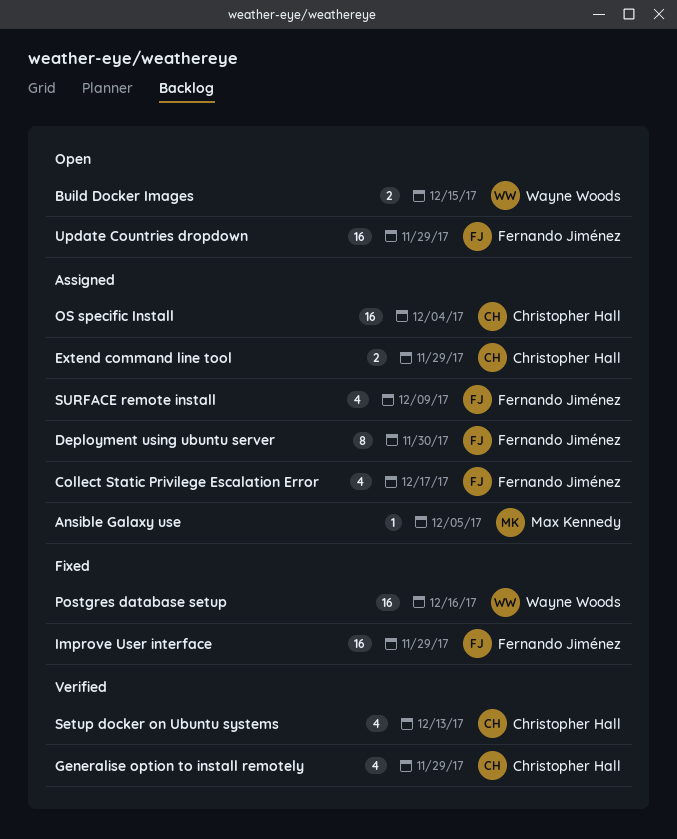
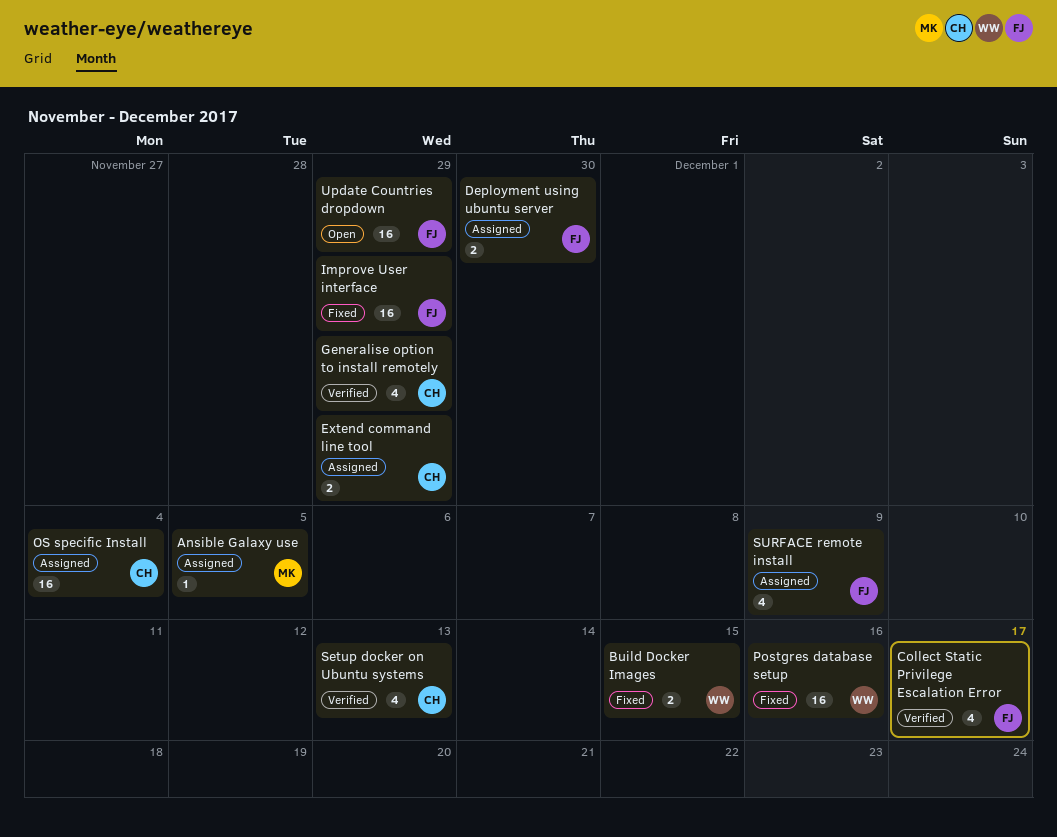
Build Docker Images, status: Open -> Fixed
Collect Static Privilege Escalation Error, status: Assigned -> Verified
Deployment using ubuntu server, estimate: 8 -> 2

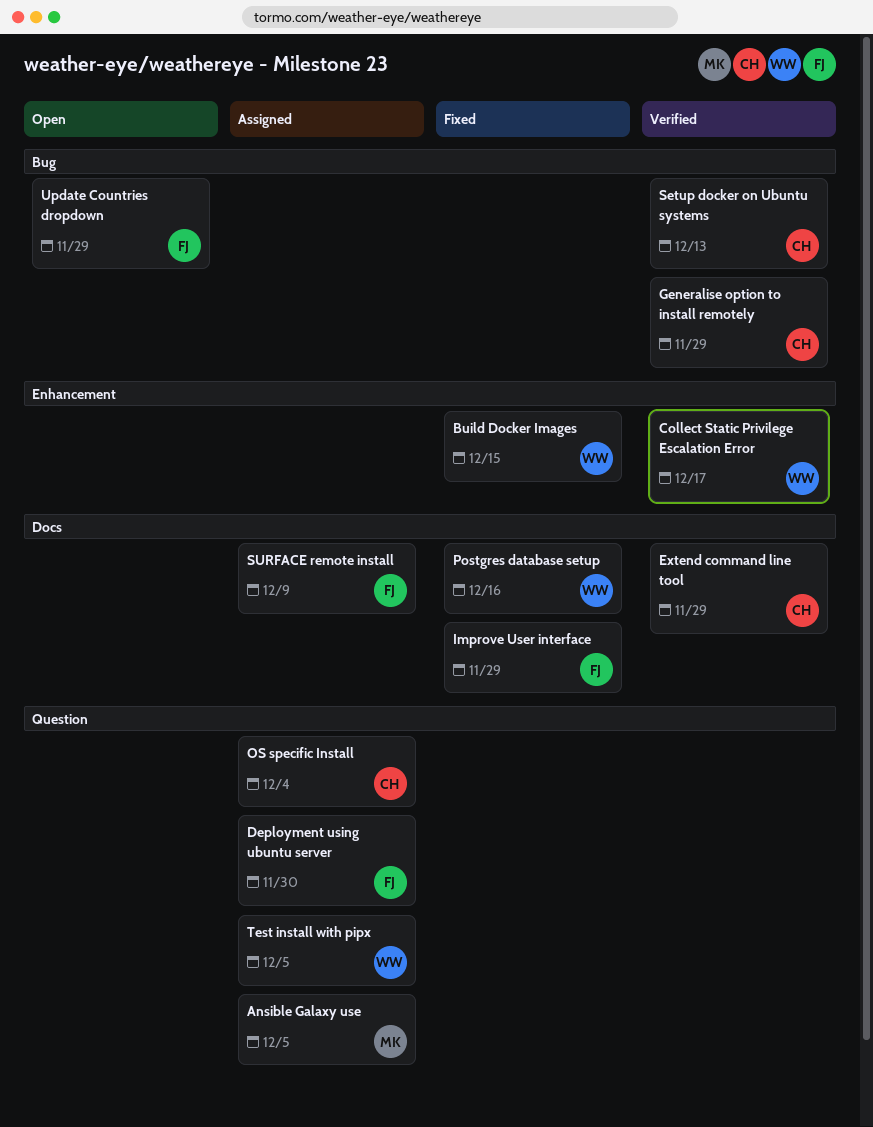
Collect Static Privilege Escalation Error, owner: FJ -> WW
Extend command line tool, status: Assigned -> Verified
Test install with pipx: none -> present

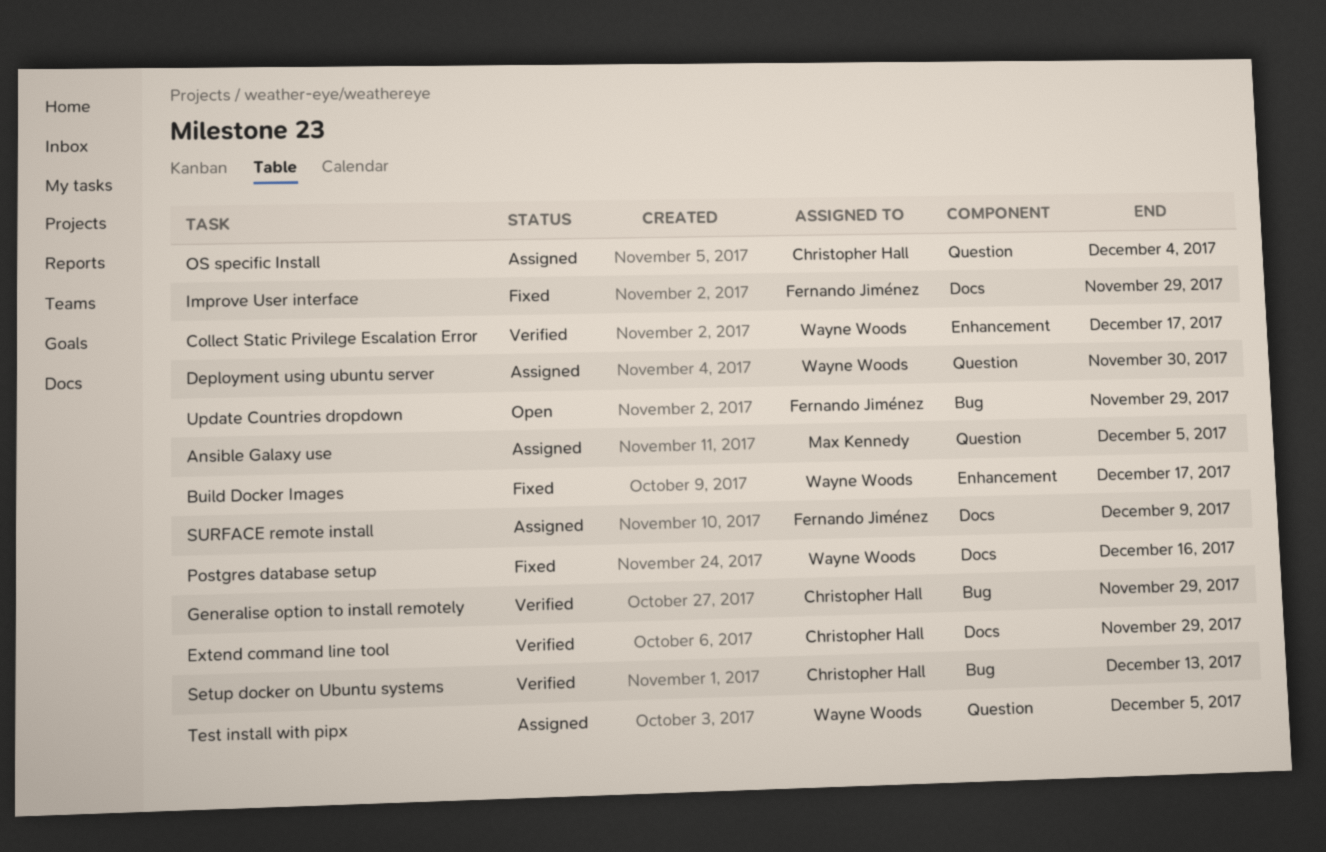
Build Docker Images, due: Dec 15 -> Dec 17
Deployment using ubuntu server, owner: Fernando Jiménez -> Wayne Woods

